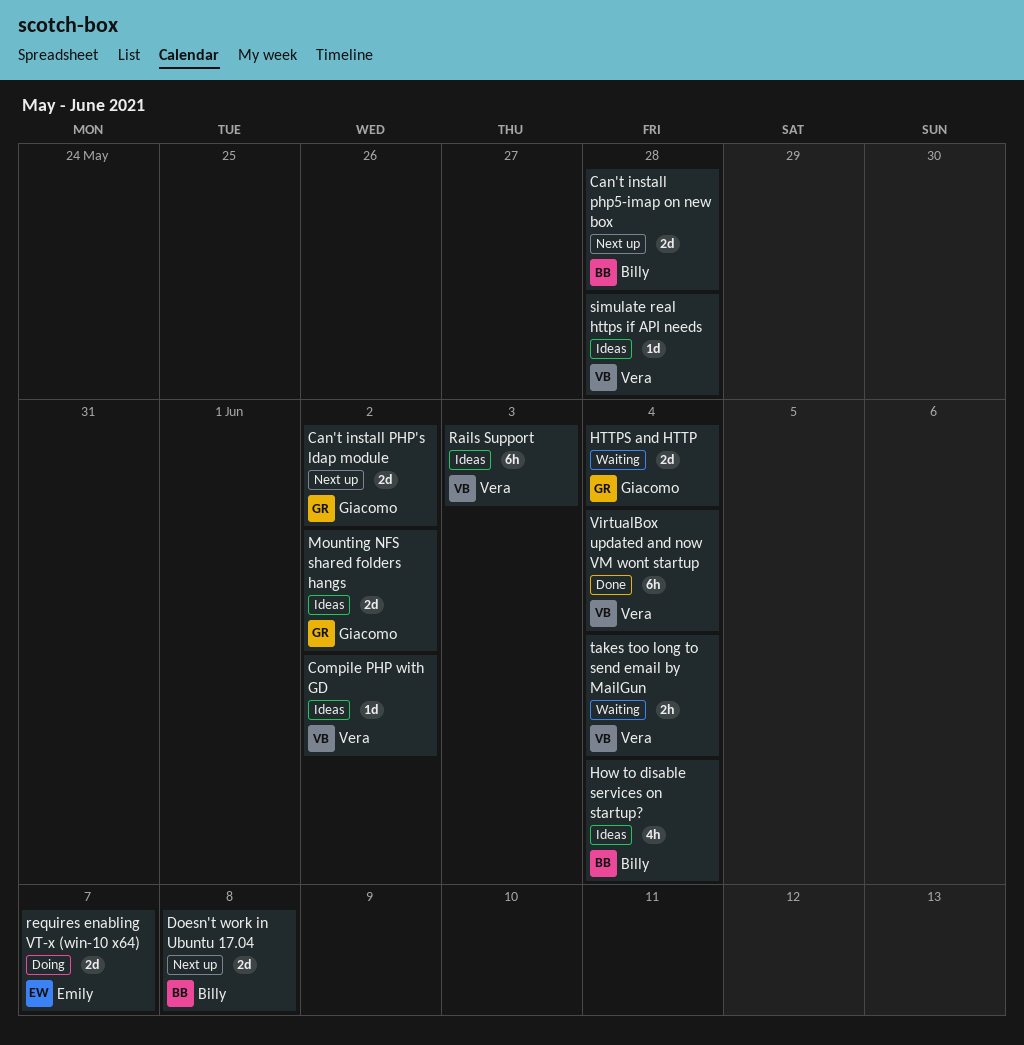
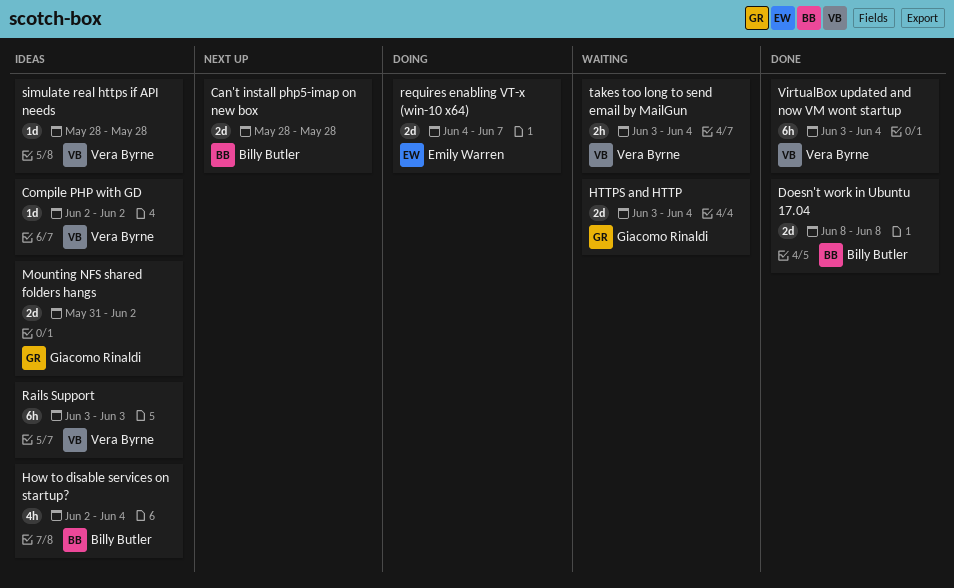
Can't install PHP's ldap module: present -> none
Doesn't work in Ubuntu 17.04, status: Next up -> Done

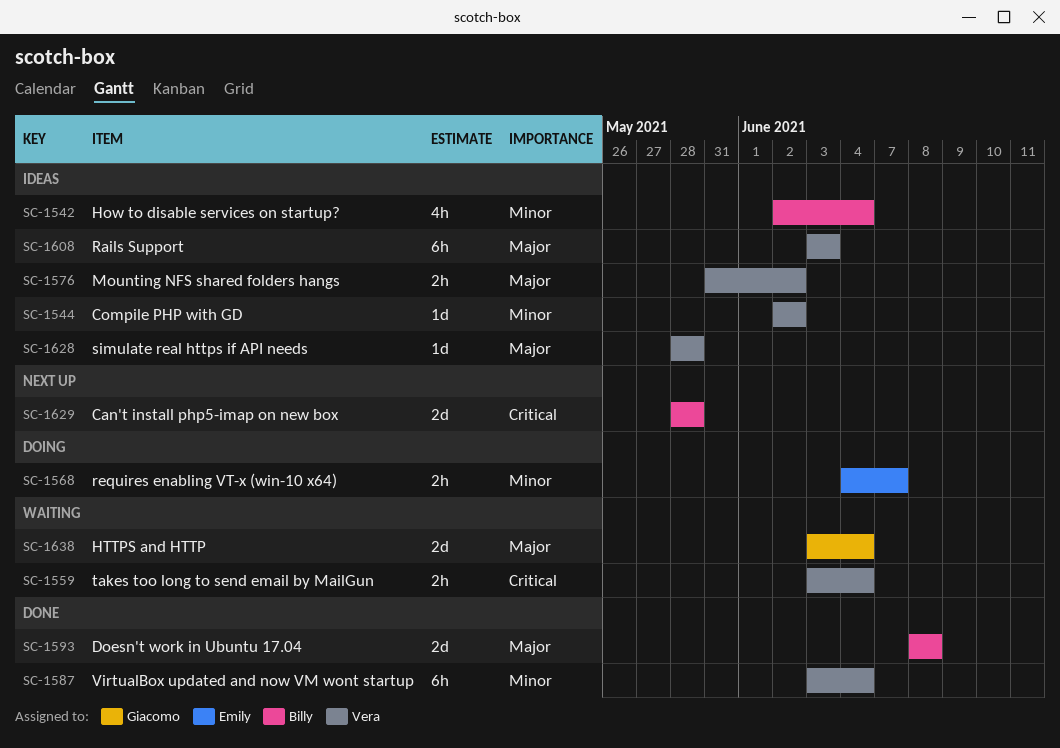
Mounting NFS shared folders hangs, owner: Giacomo Rinaldi -> Vera Byrne
Mounting NFS shared folders hangs, estimate: 2d -> 2h
requires enabling VT-x (win-10 x64), estimate: 2d -> 2h

